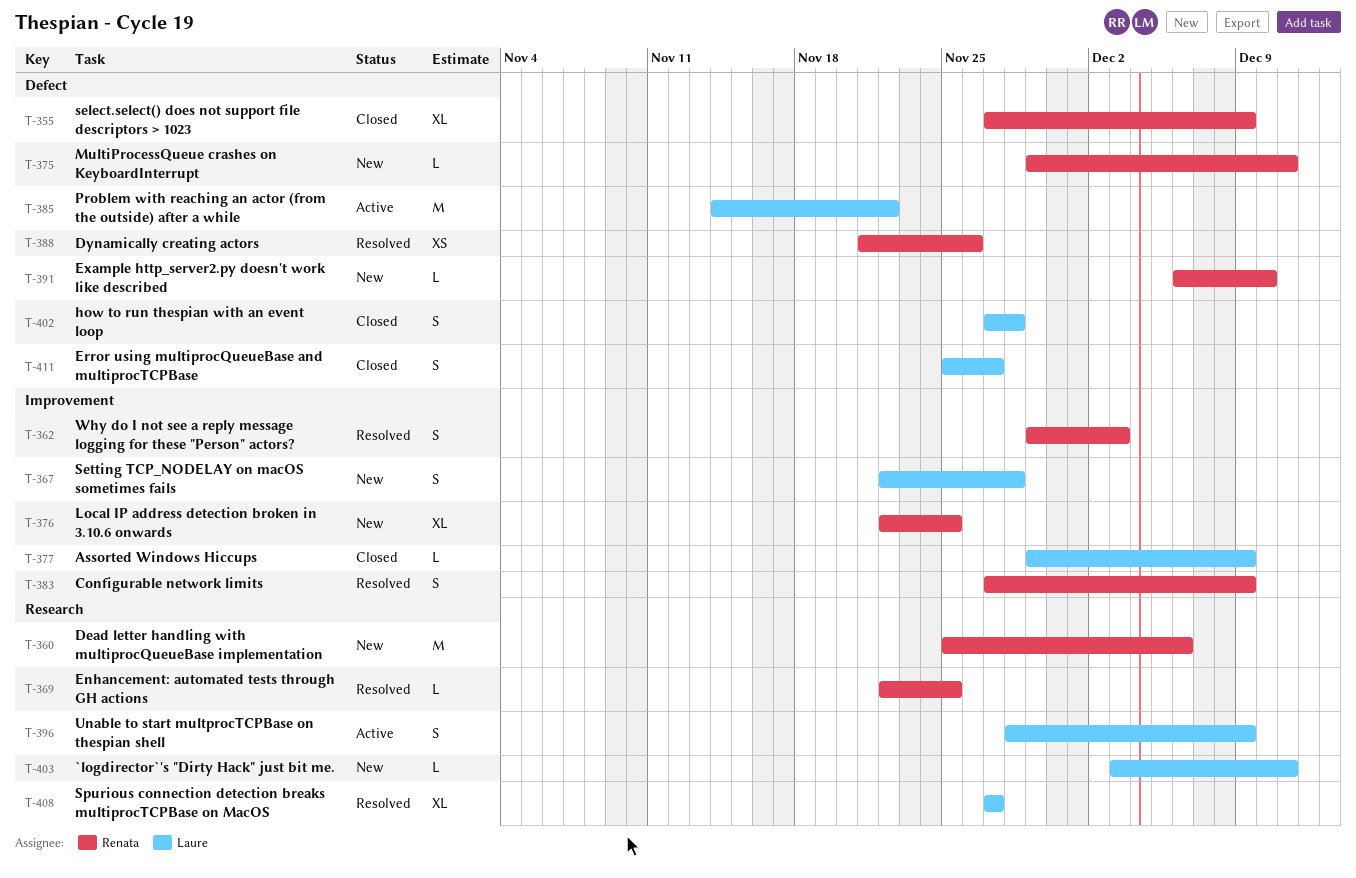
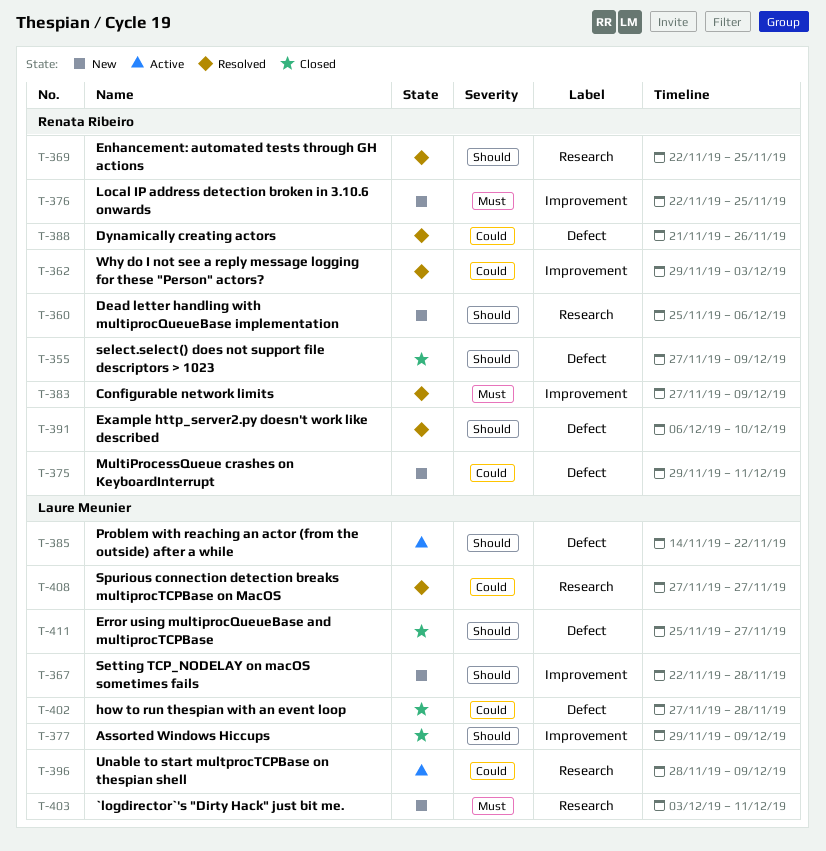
T-391, status: New -> Resolved

